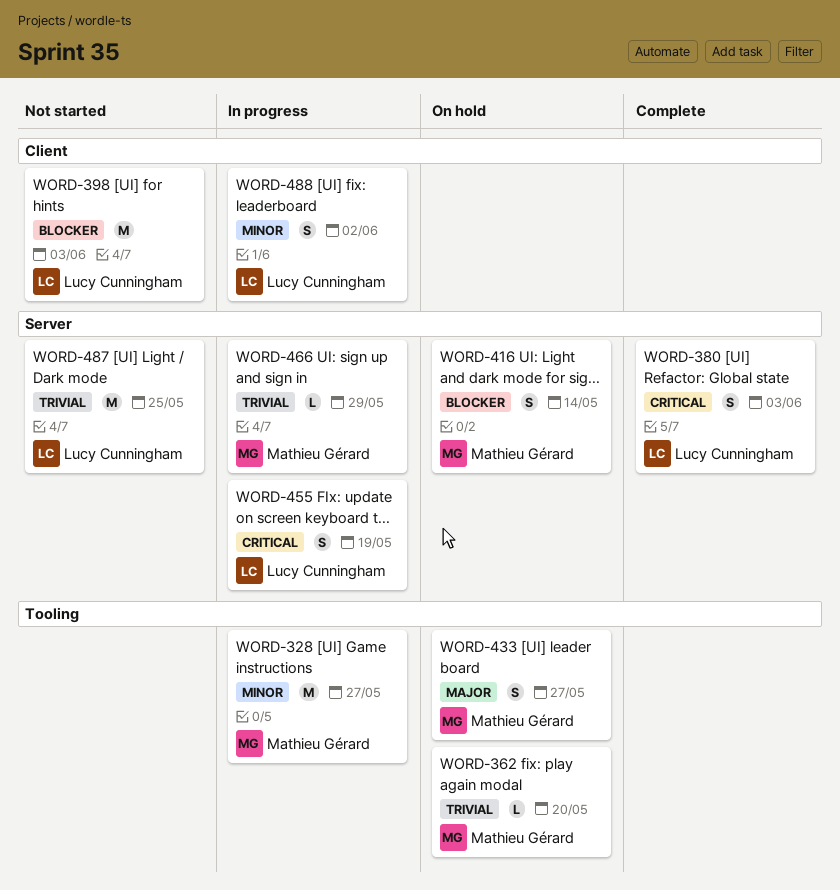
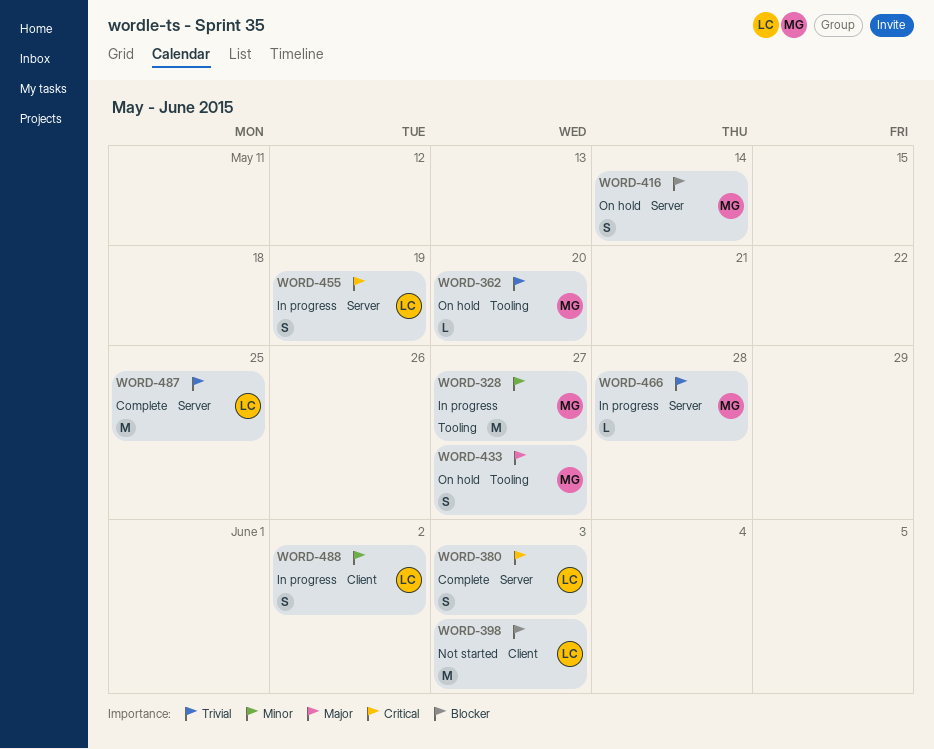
WORD-466, due: May 29 -> May 28
WORD-487, status: Not started -> Complete

